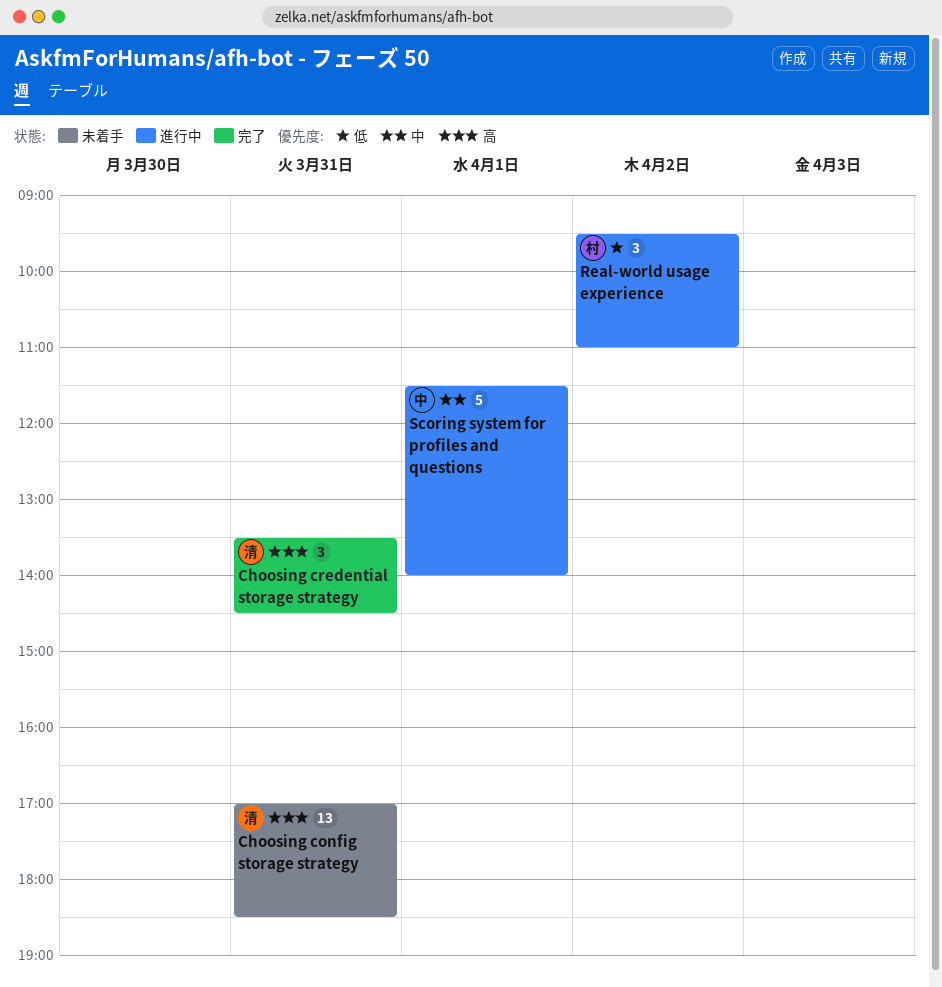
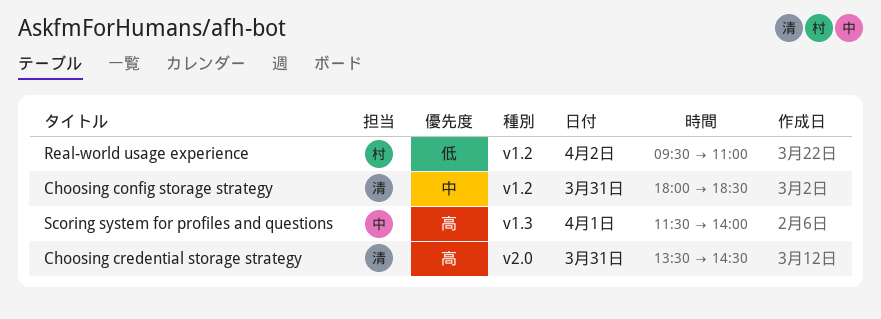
Choosing config storage strategy, priority: 高 -> 中
Choosing config storage strategy, begins: 17:00 -> 18:00
Scoring system for profiles and questions, priority: 中 -> 高

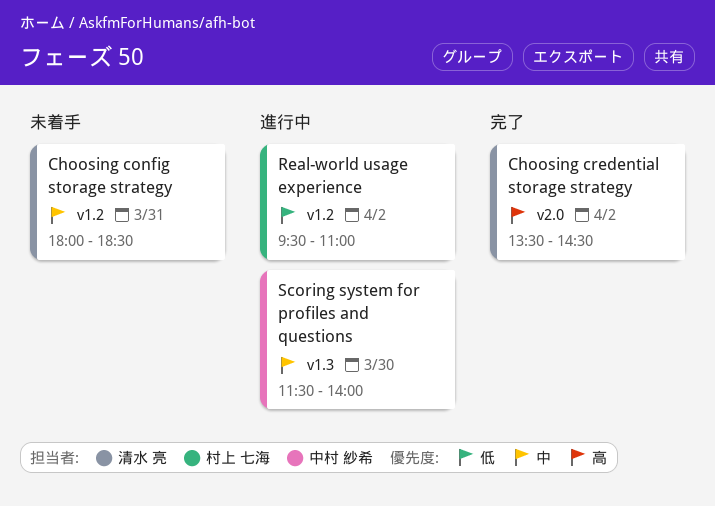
Choosing credential storage strategy, day: Mar 31 -> Apr 2
Scoring system for profiles and questions, priority: 高 -> 中
Scoring system for profiles and questions, day: Apr 1 -> Mar 30

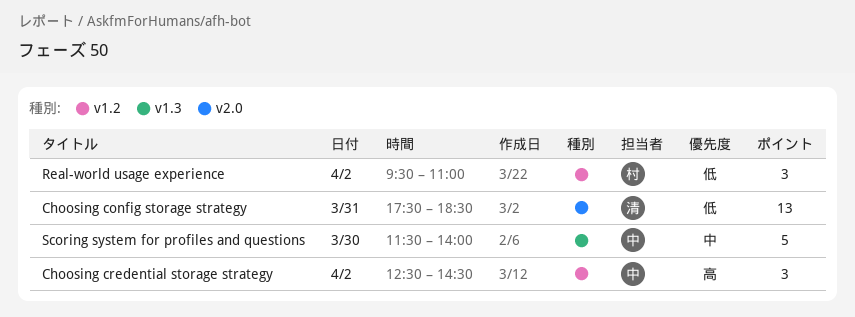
Choosing config storage strategy, priority: 中 -> 低
Choosing config storage strategy, label: v1.2 -> v2.0
Choosing config storage strategy, begins: 18:00 -> 17:30
Choosing credential storage strategy, owner: 清水 亮 -> 中村 紗希
Choosing credential storage strategy, label: v2.0 -> v1.2
Choosing credential storage strategy, begins: 13:30 -> 12:30

